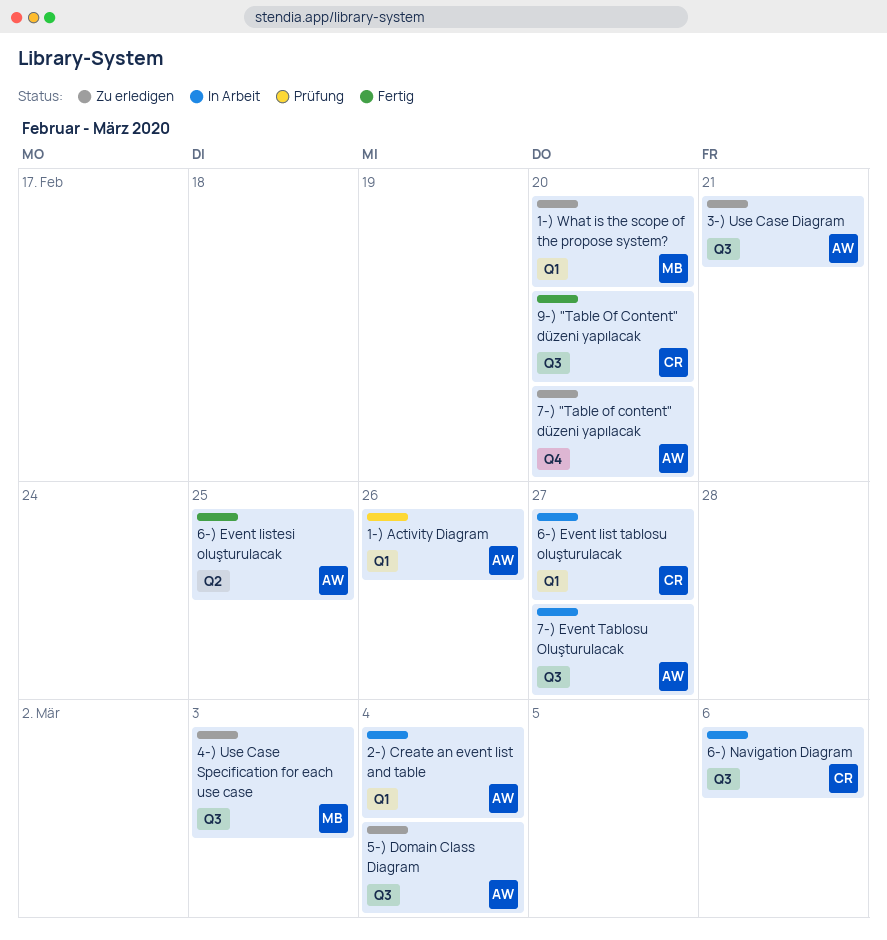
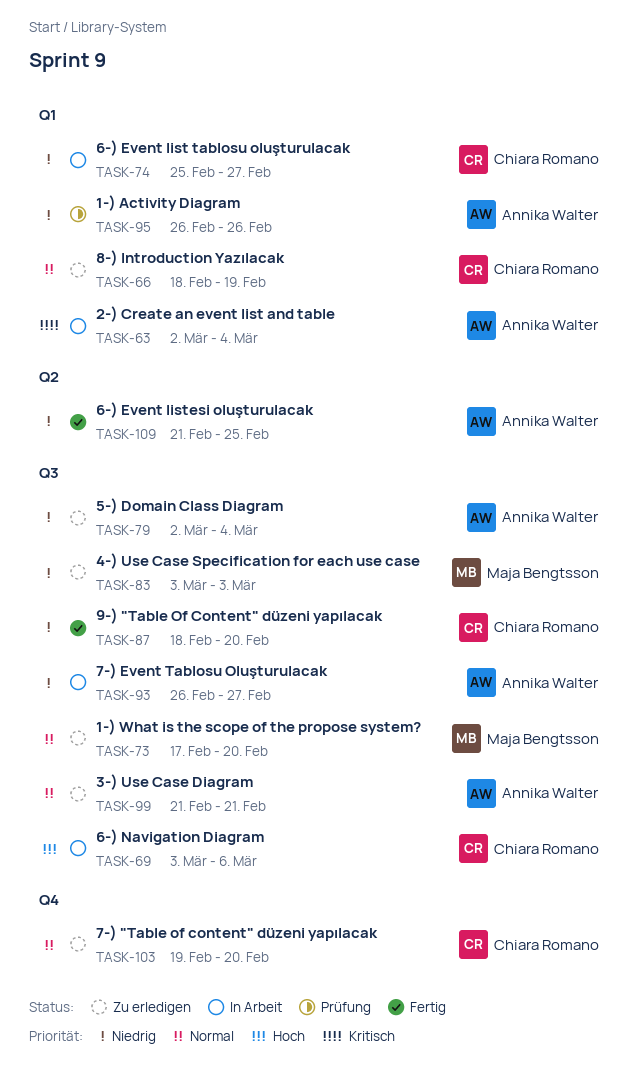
1-) What is the scope of the propose system?, label: Q1 -> Q3
7-) "Table of content" düzeni yapılacak, owner: Annika Walter -> Chiara Romano
8-) Introduction Yazılacak: none -> present

